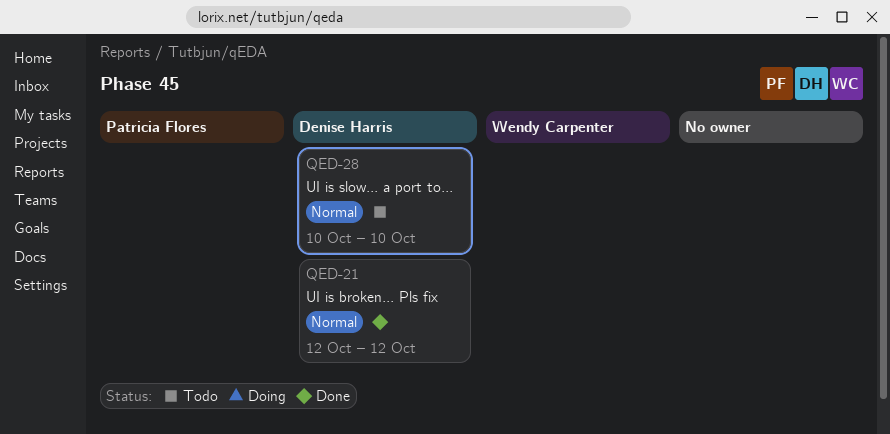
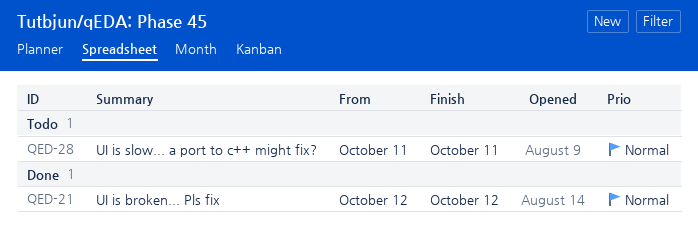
QED-28, start: Oct 10 -> Oct 11
QED-28, due: Oct 10 -> Oct 11

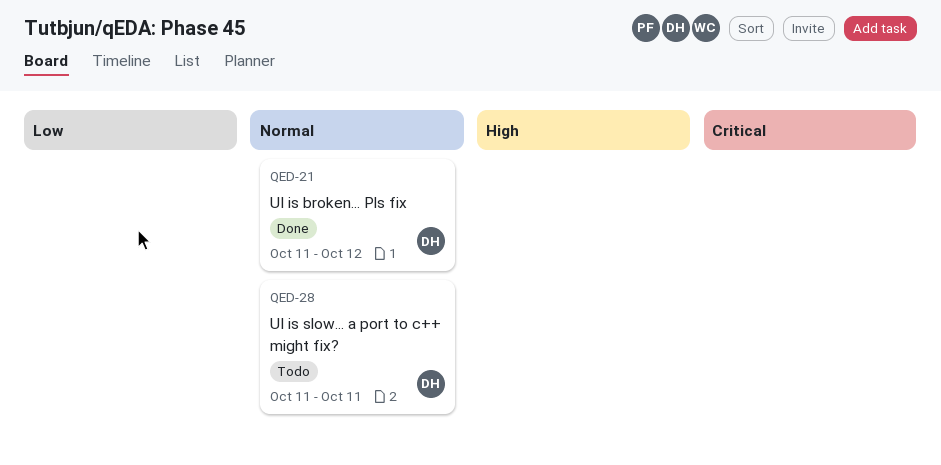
QED-21, start: Oct 12 -> Oct 11

